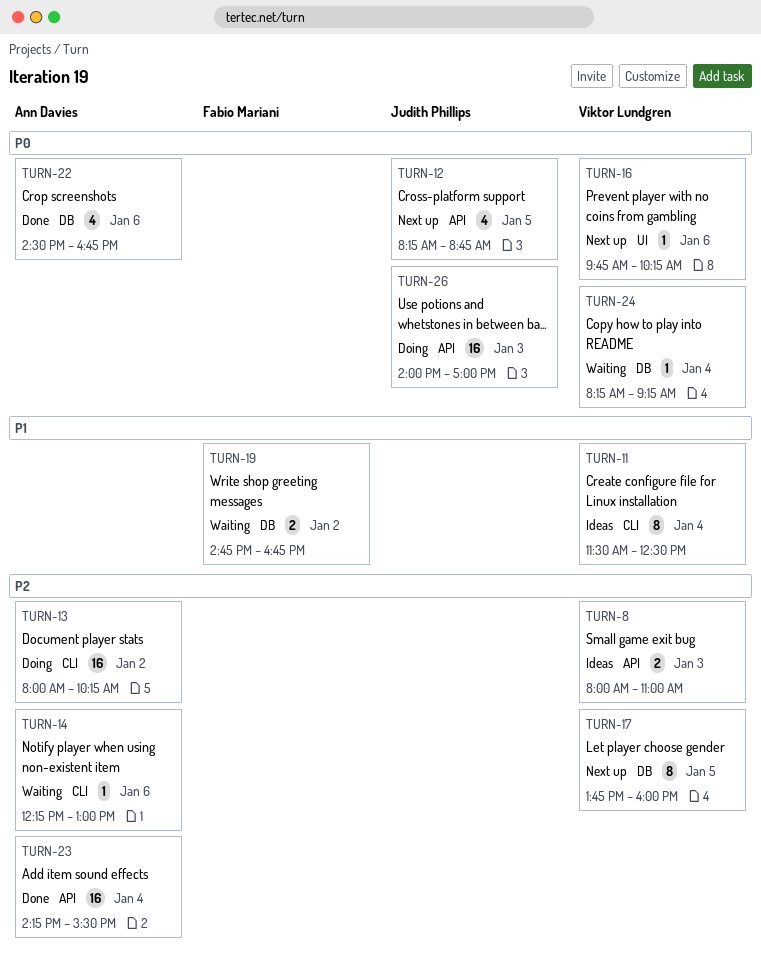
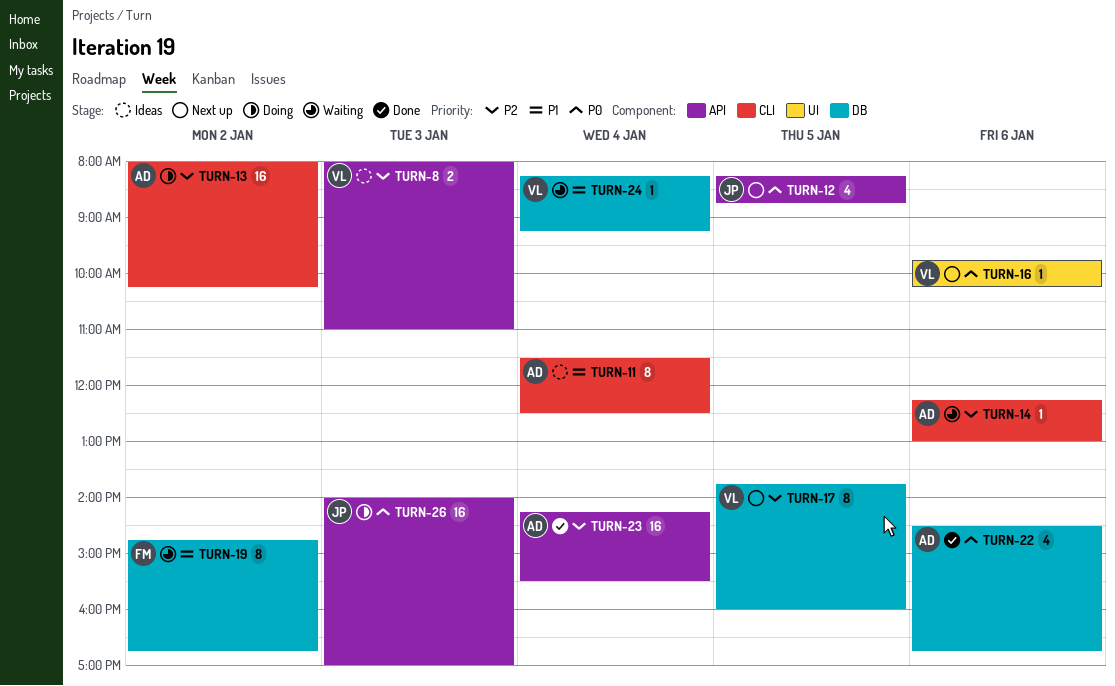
TURN-11, owner: Viktor Lundgren -> Ann Davies
TURN-19, estimate: 2 -> 8
TURN-24, priority: P0 -> P1

